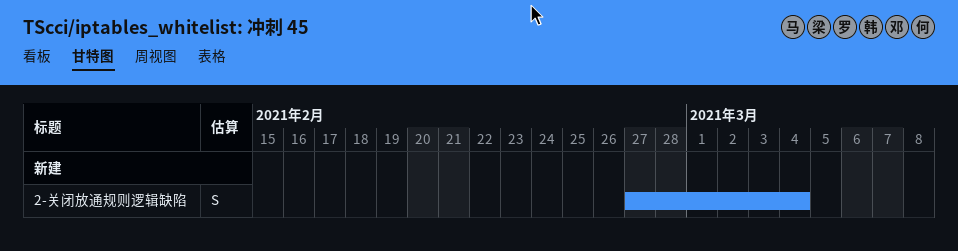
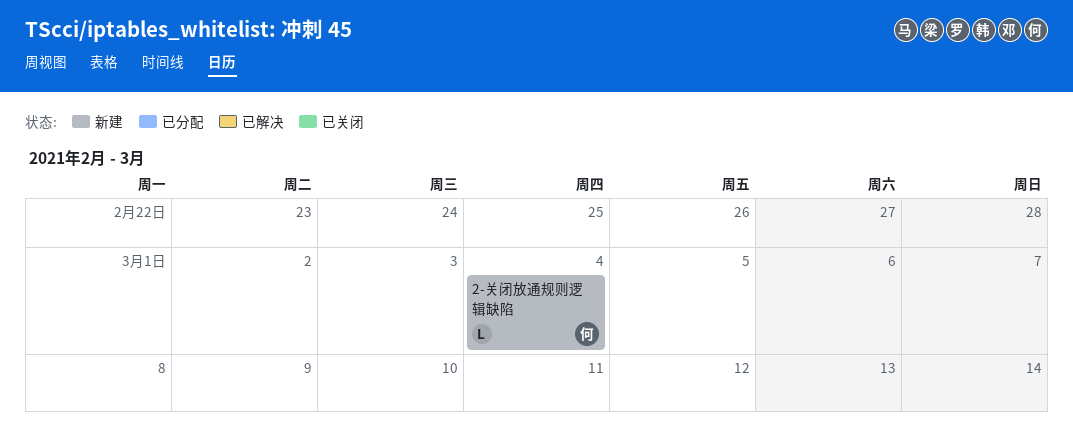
2-关闭放通规则逻辑缺陷, estimate: S -> L

